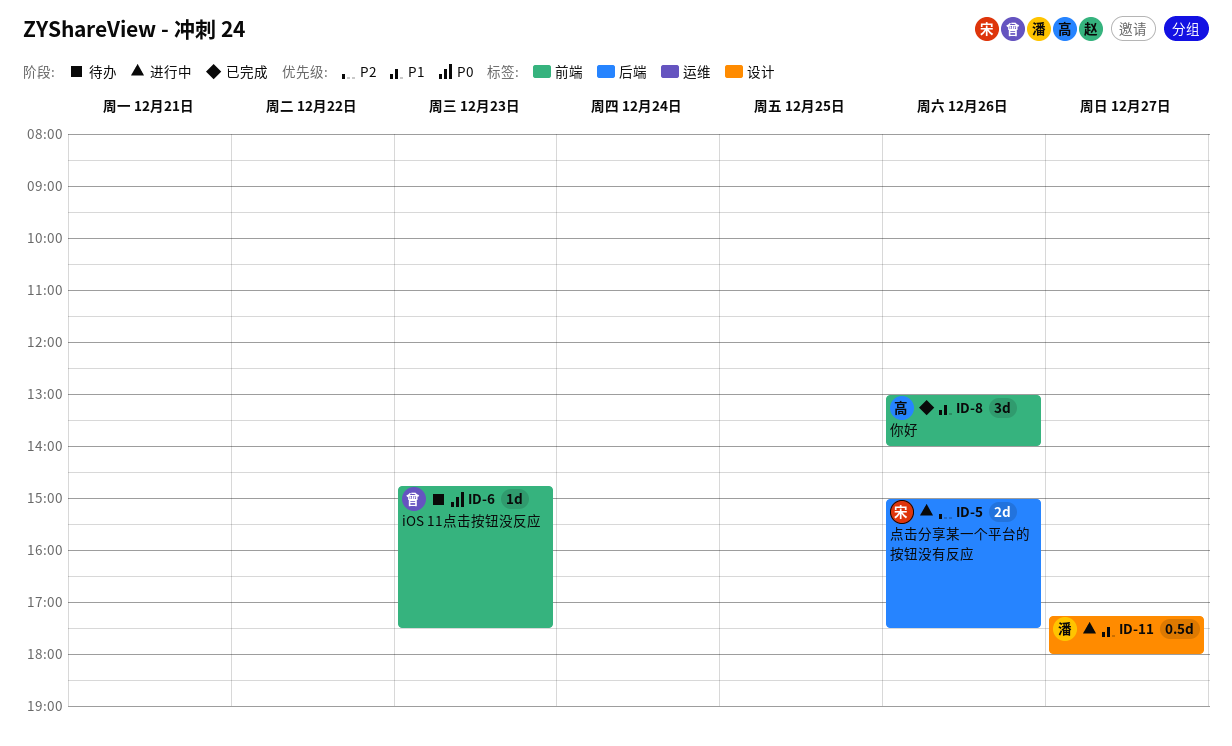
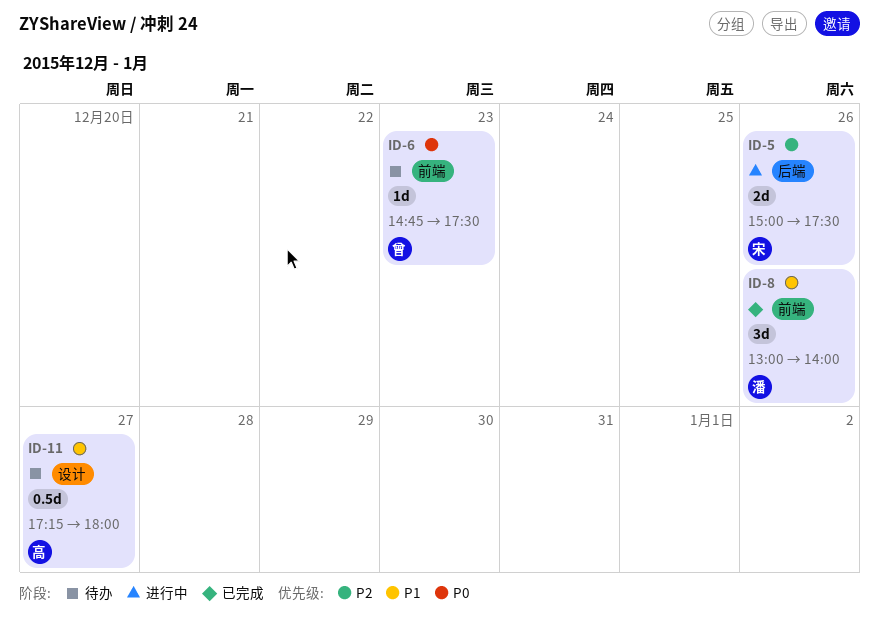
ID-8, owner: 高 -> 潘
ID-11, status: 进行中 -> 待办
ID-11, owner: 潘 -> 高

